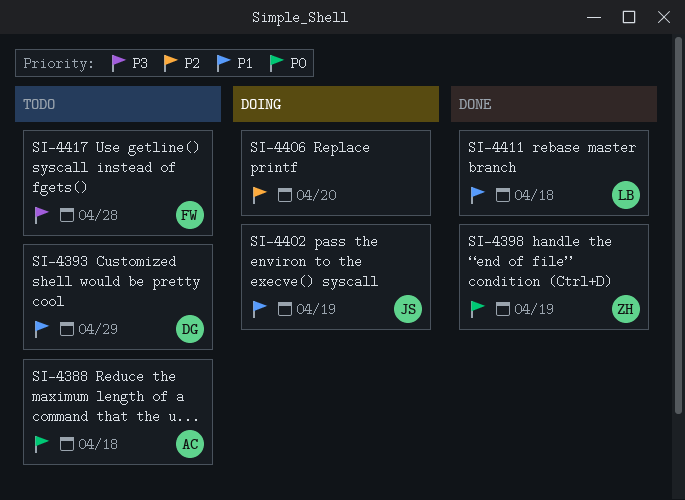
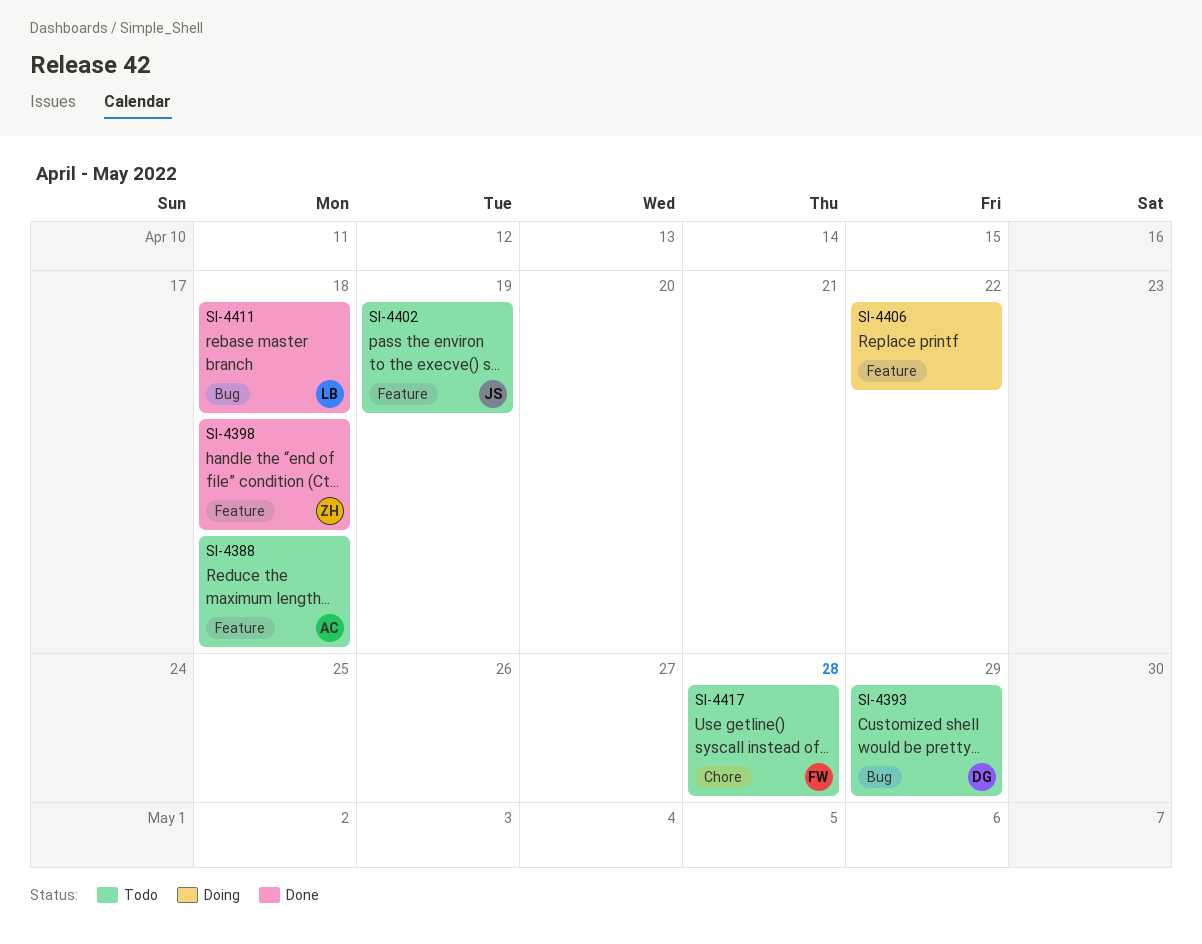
SI-4398, due: Apr 19 -> Apr 18
SI-4402, status: Doing -> Todo
SI-4406, due: Apr 20 -> Apr 22

